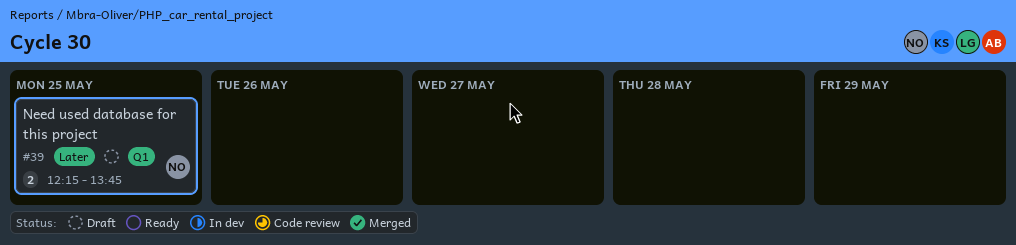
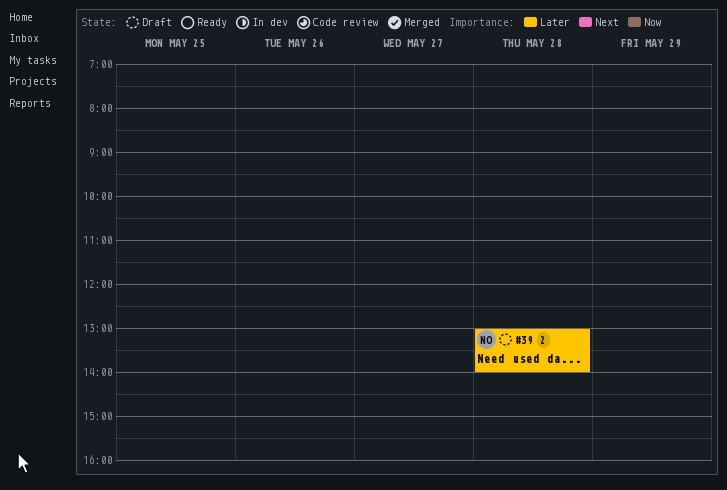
#39, day: May 25 -> May 28
#39, begins: 12:15 -> 13:00
#39, ends: 13:45 -> 14:00

